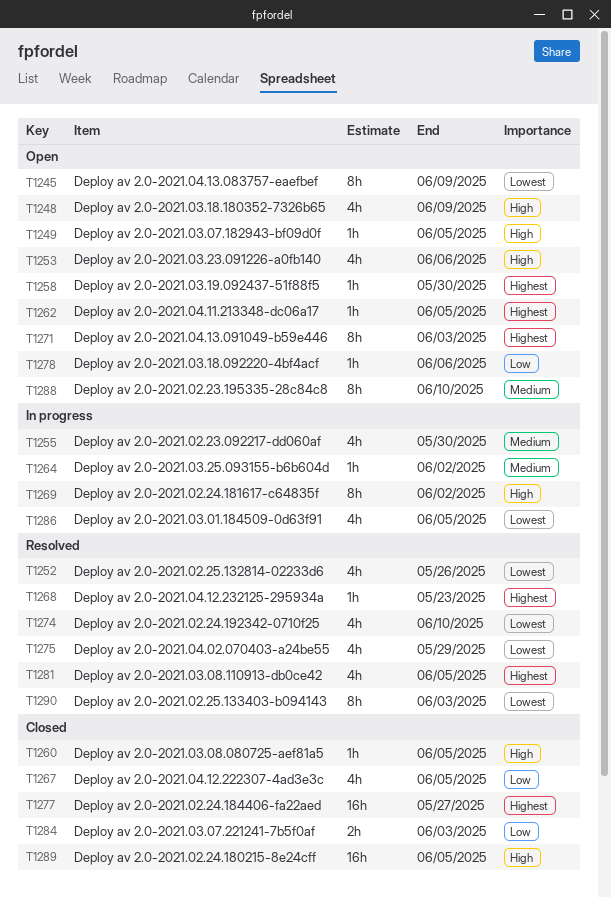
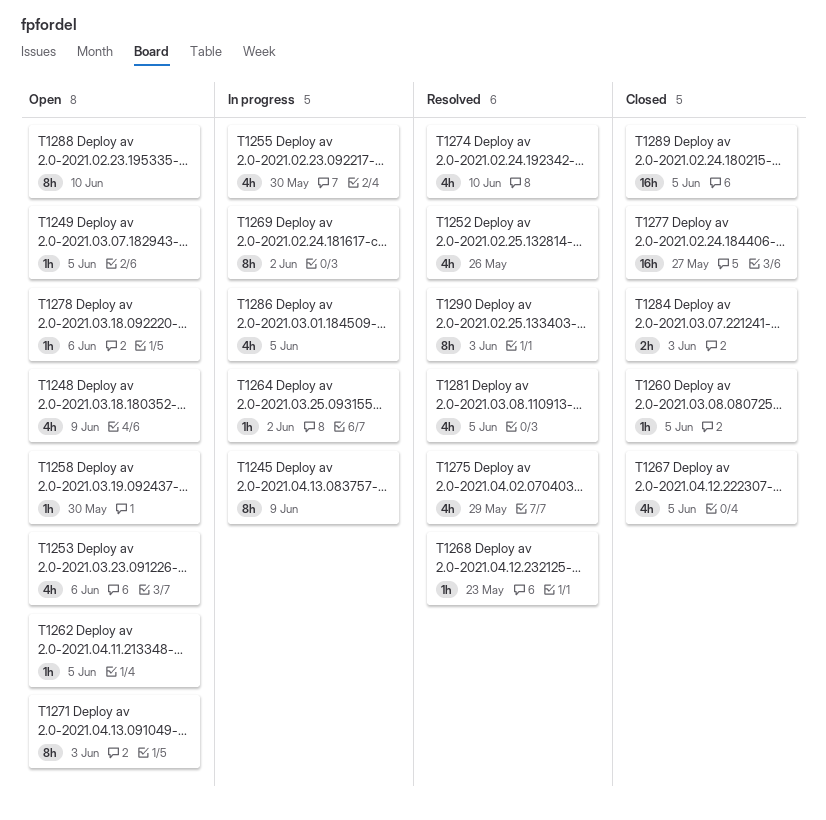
T1245, status: Open -> In progress

